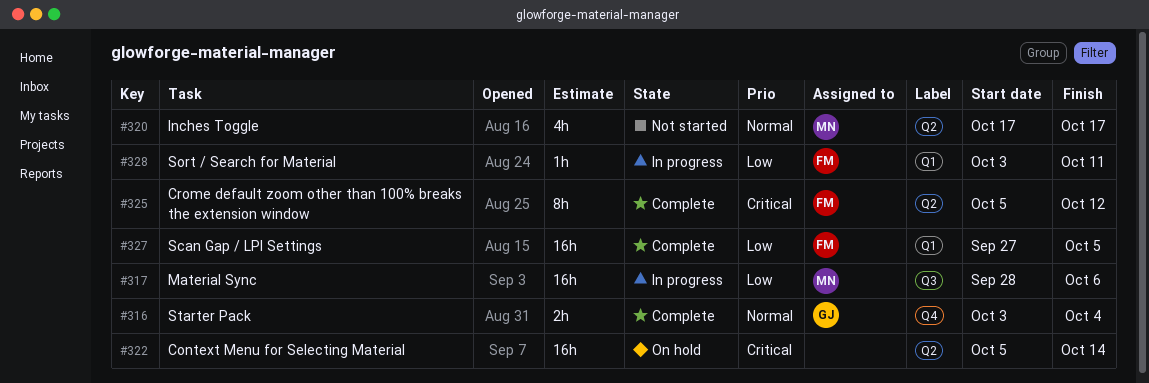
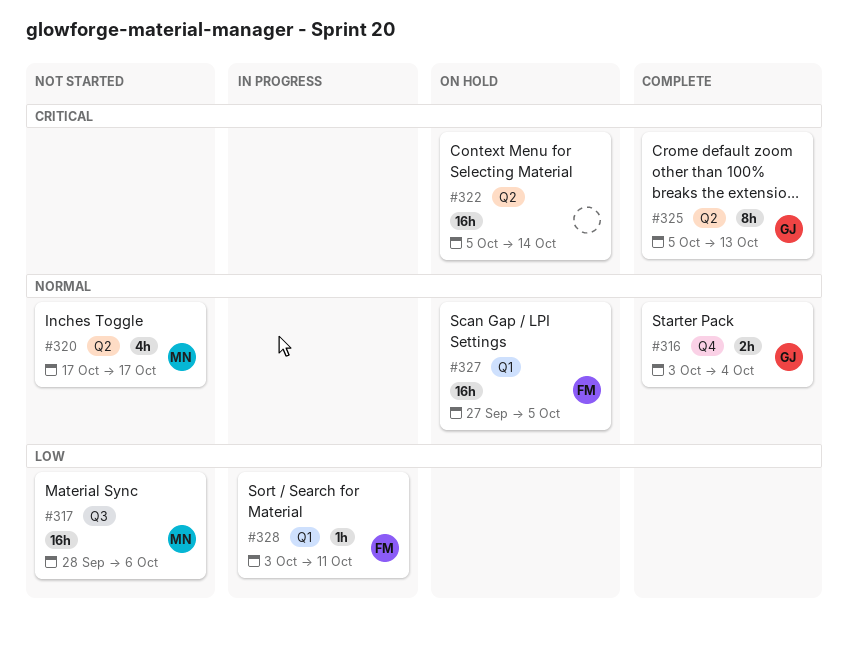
#317, status: In progress -> Not started
#325, owner: FM -> GJ
#325, due: Oct 12 -> Oct 13
#327, status: Complete -> On hold
#327, priority: Low -> Normal

